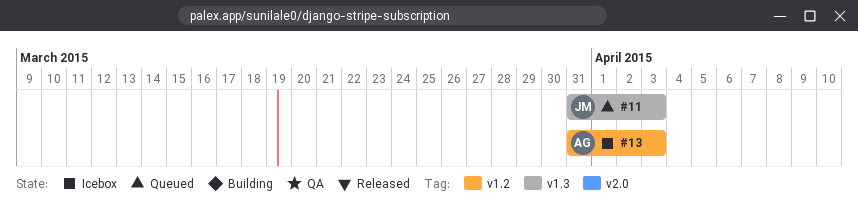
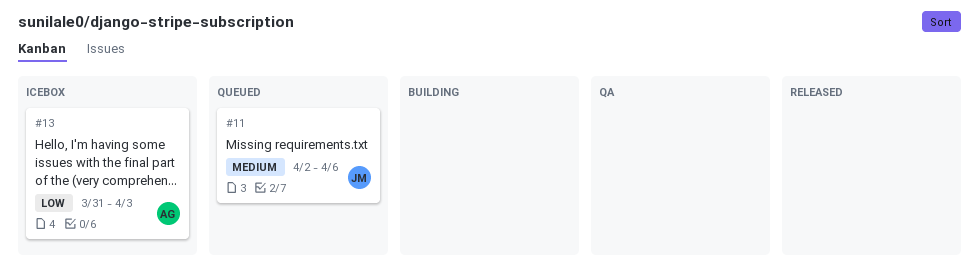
#11, start: Mar 31 -> Apr 2
#11, due: Apr 3 -> Apr 6

